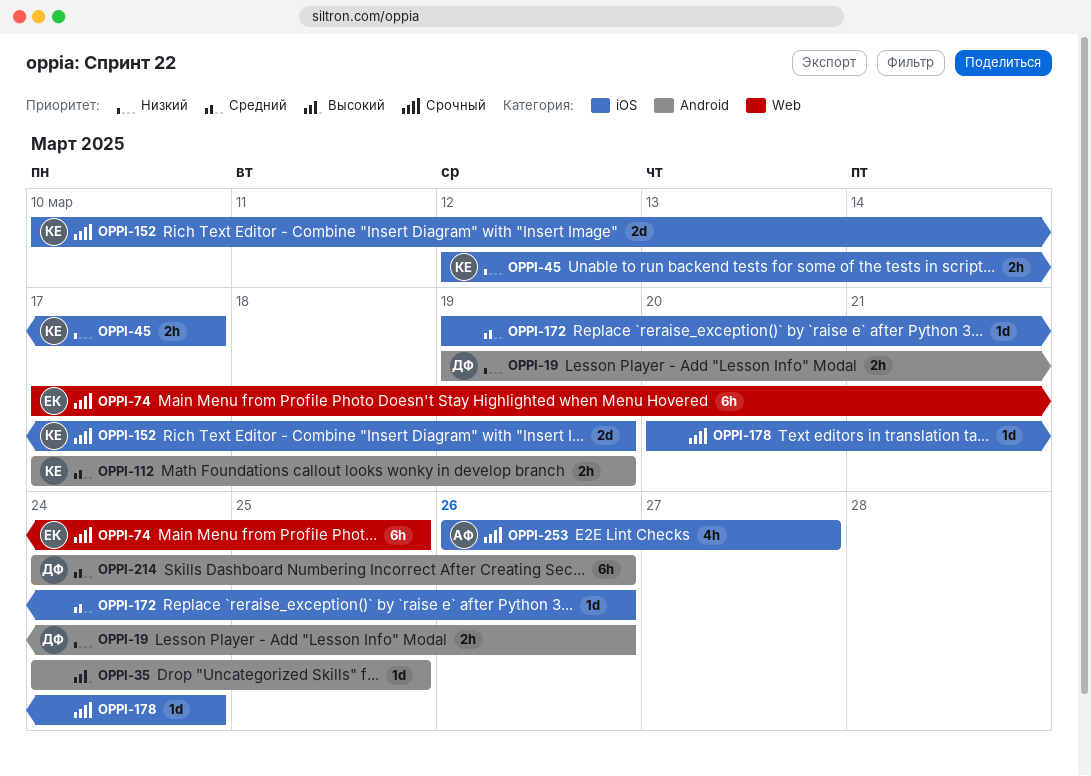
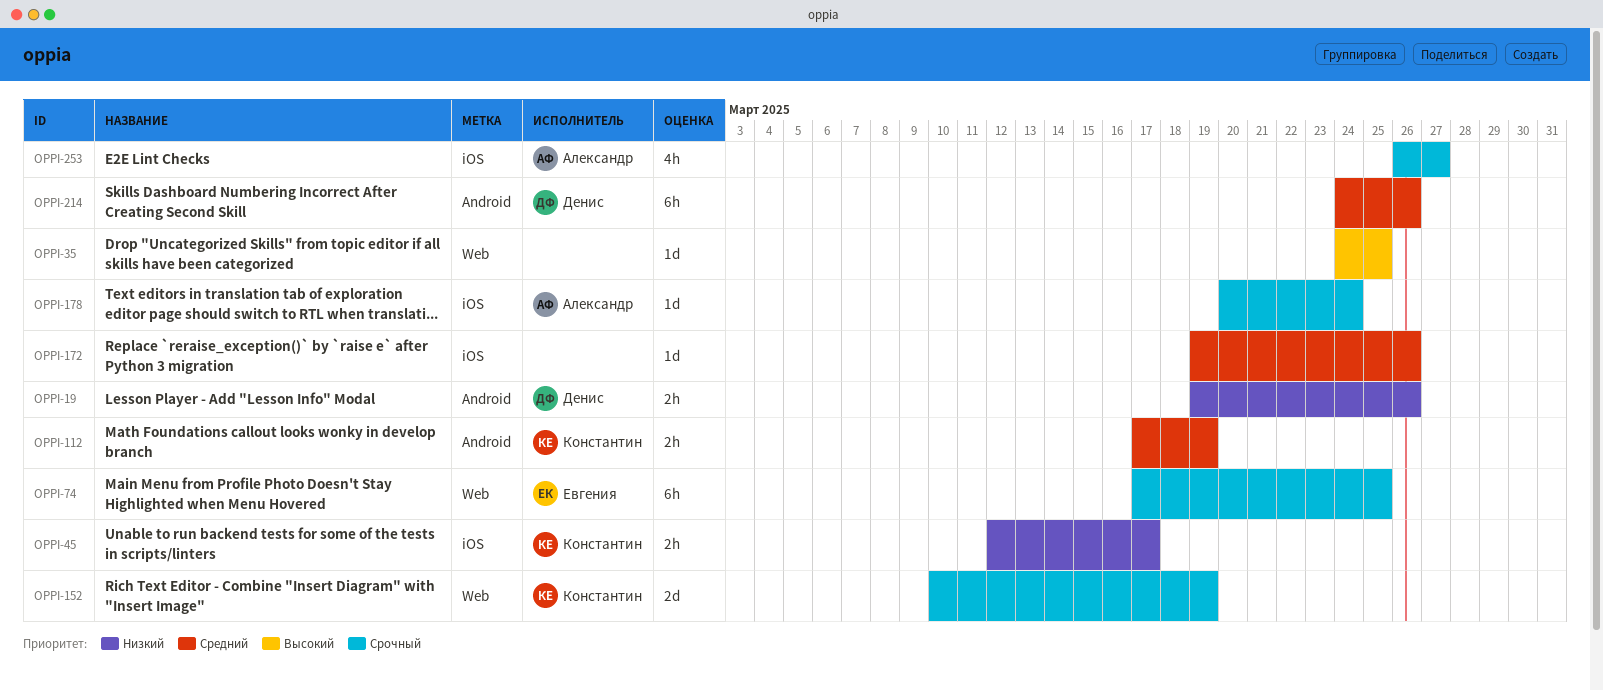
OPPI-35, label: Android -> Web
OPPI-152, label: iOS -> Web
OPPI-178, owner: none -> Александр

